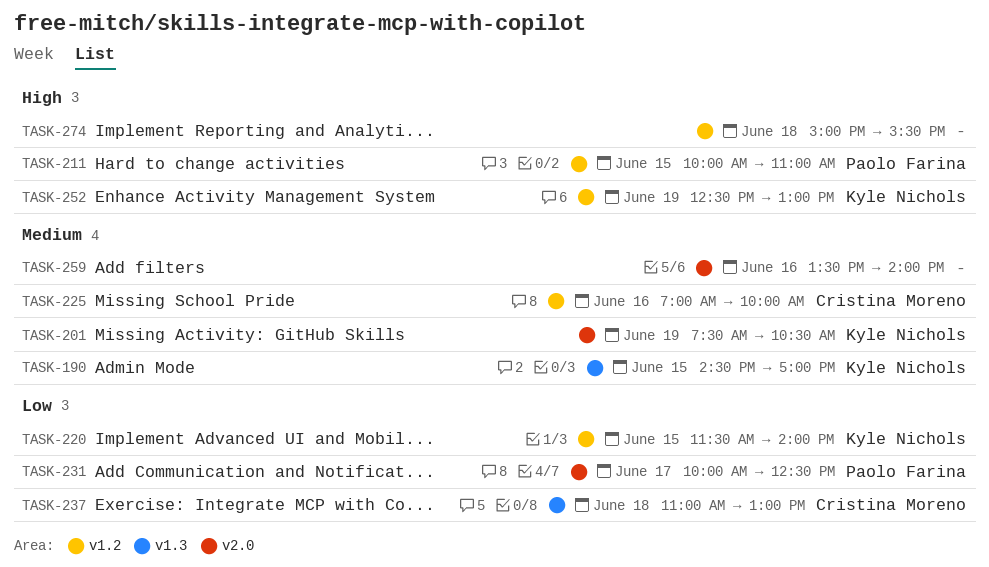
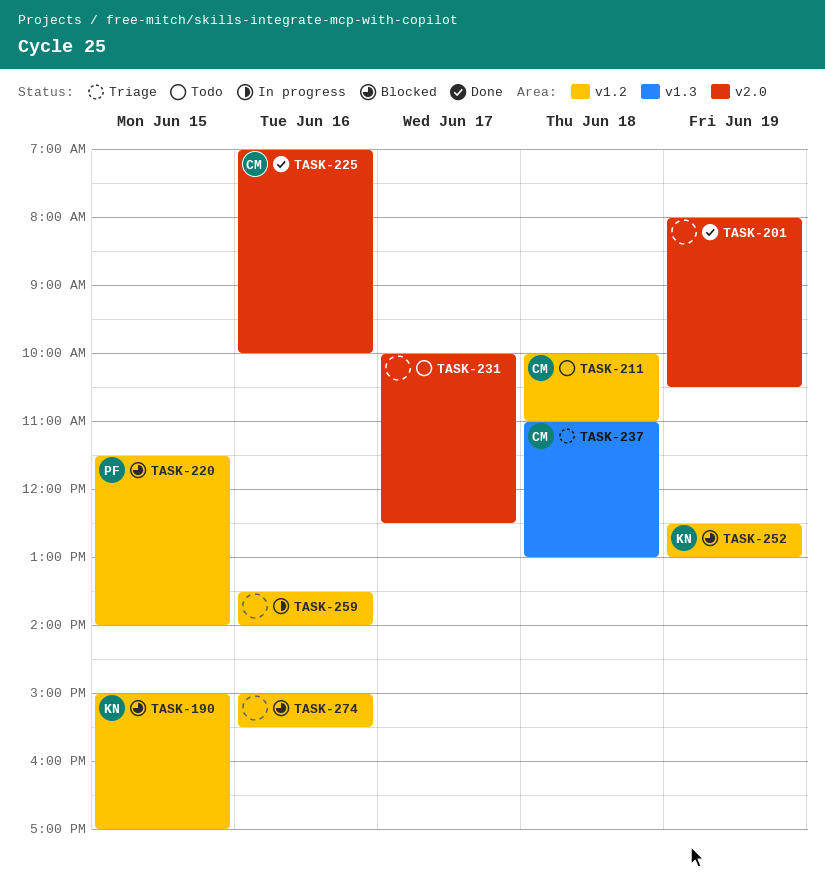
TASK-190, label: v1.3 -> v1.2
TASK-190, begins: 14:30 -> 15:00
TASK-201, owner: Kyle Nichols -> none
TASK-201, begins: 07:30 -> 08:00
TASK-211, owner: Paolo Farina -> Cristina Moreno
TASK-211, day: Jun 15 -> Jun 18
TASK-220, owner: Kyle Nichols -> Paolo Farina
TASK-225, label: v1.2 -> v2.0
TASK-231, owner: Paolo Farina -> none
TASK-259, label: v2.0 -> v1.2
TASK-274, day: Jun 18 -> Jun 16

